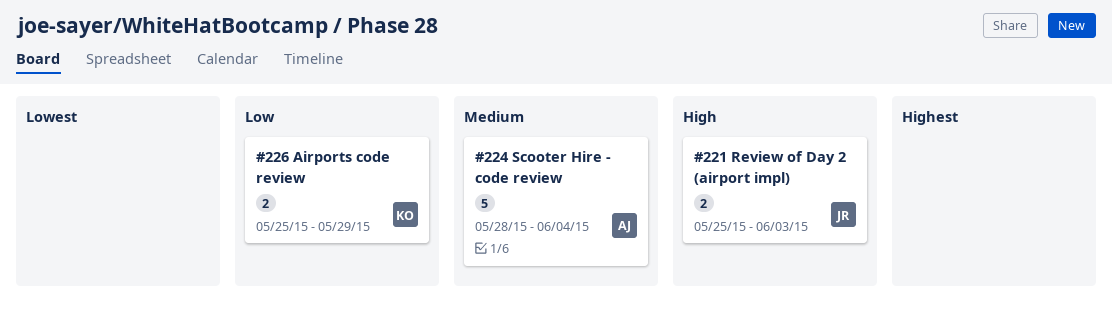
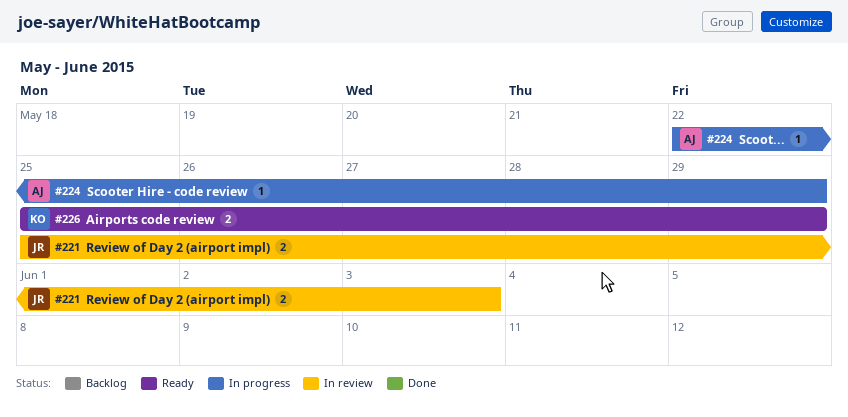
#224, estimate: 5 -> 1
#224, start: May 28 -> May 22
#224, due: Jun 4 -> May 29

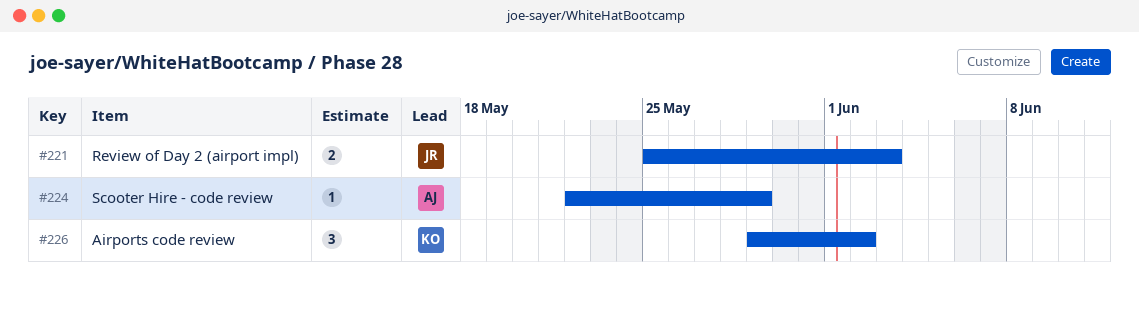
#226, estimate: 2 -> 3
#226, start: May 25 -> May 29
#226, due: May 29 -> Jun 2

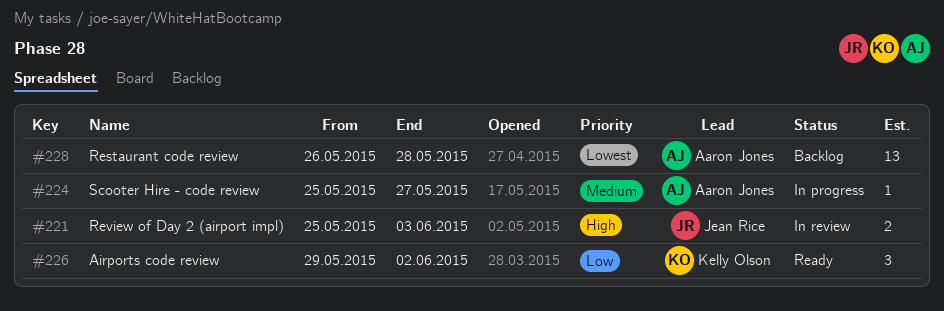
#224, start: May 22 -> May 25
#224, due: May 29 -> May 27
#228: none -> present

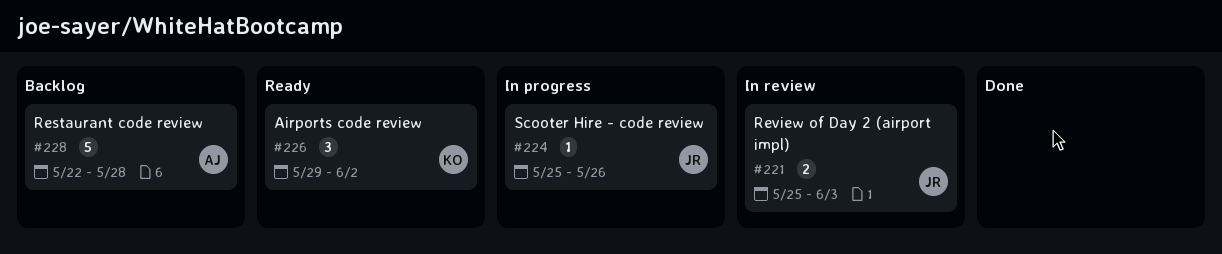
#224, owner: Aaron Jones -> Jean Rice
#224, due: May 27 -> May 26
#228, estimate: 13 -> 5
#228, start: May 26 -> May 22

